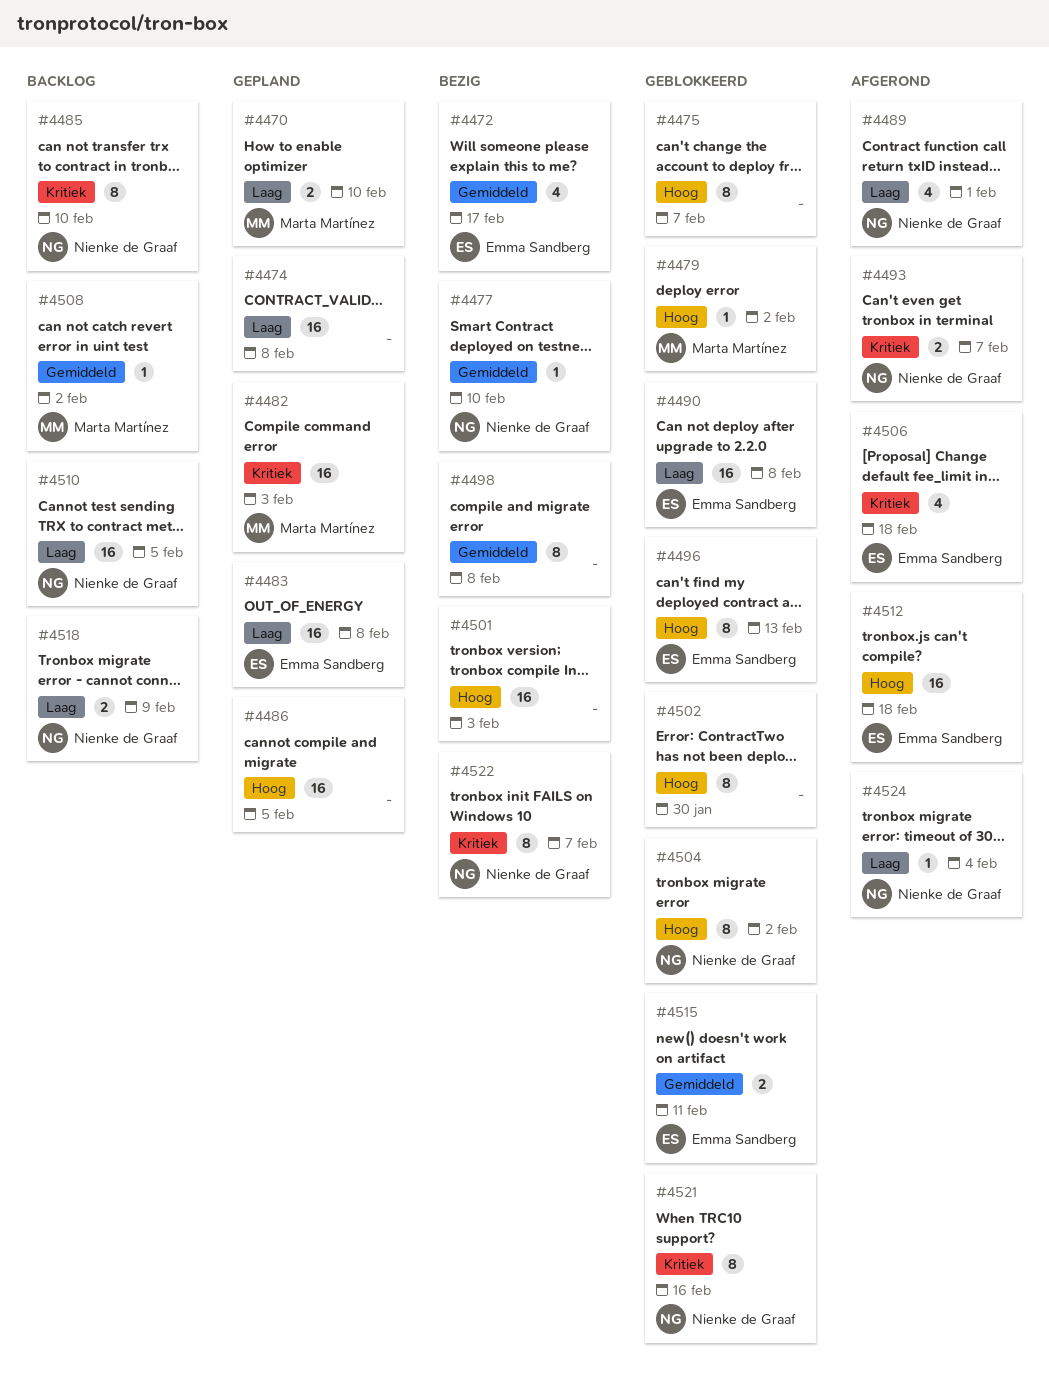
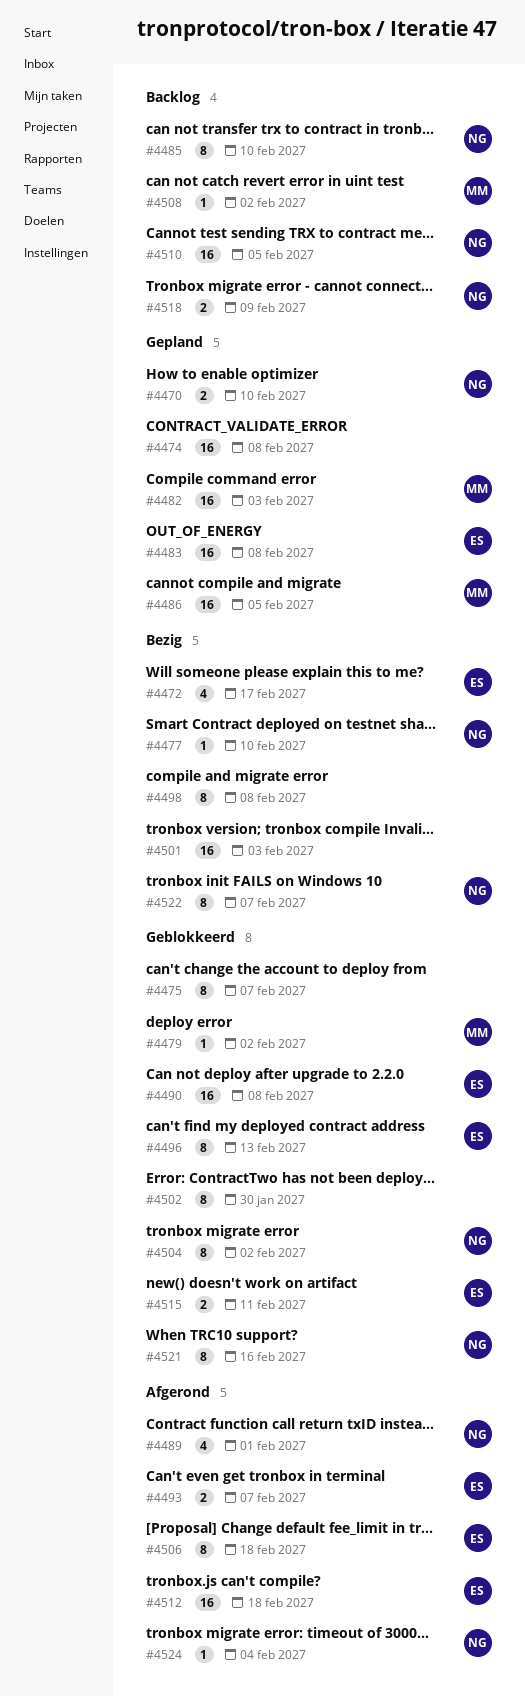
#4470, owner: Marta Martínez -> Nienke de Graaf
#4486, owner: none -> Marta Martínez
#4493, owner: Nienke de Graaf -> Emma Sandberg
#4506, estimate: 4 -> 8

